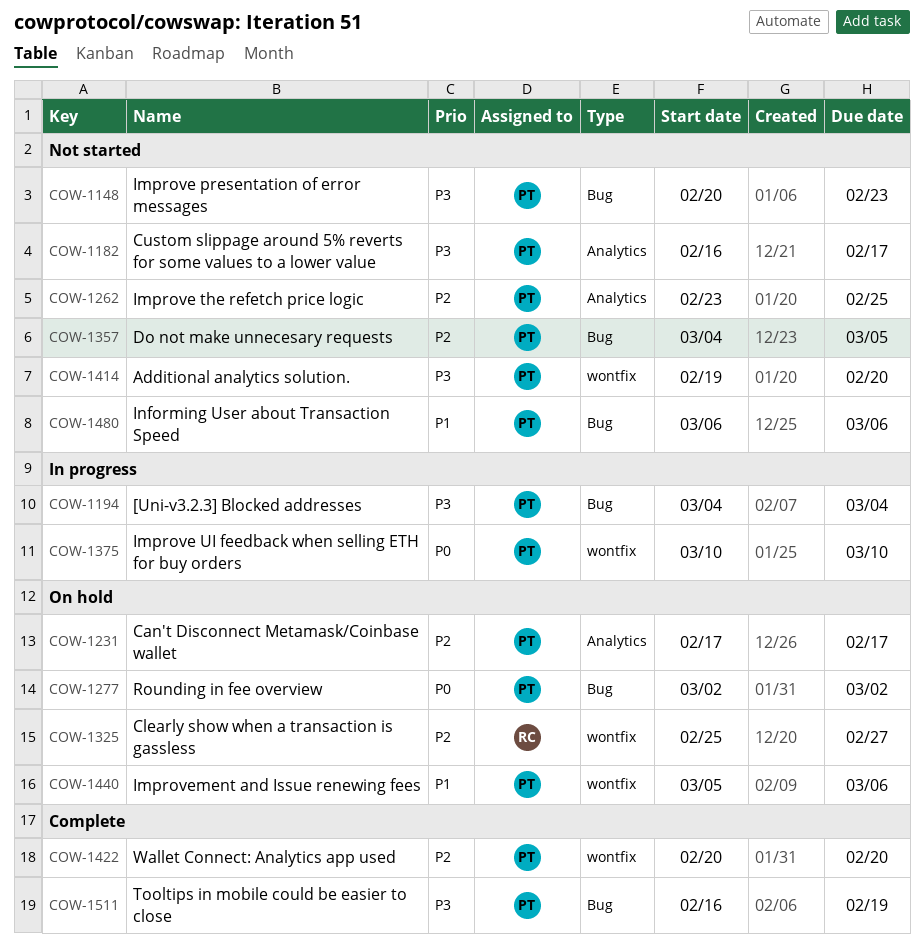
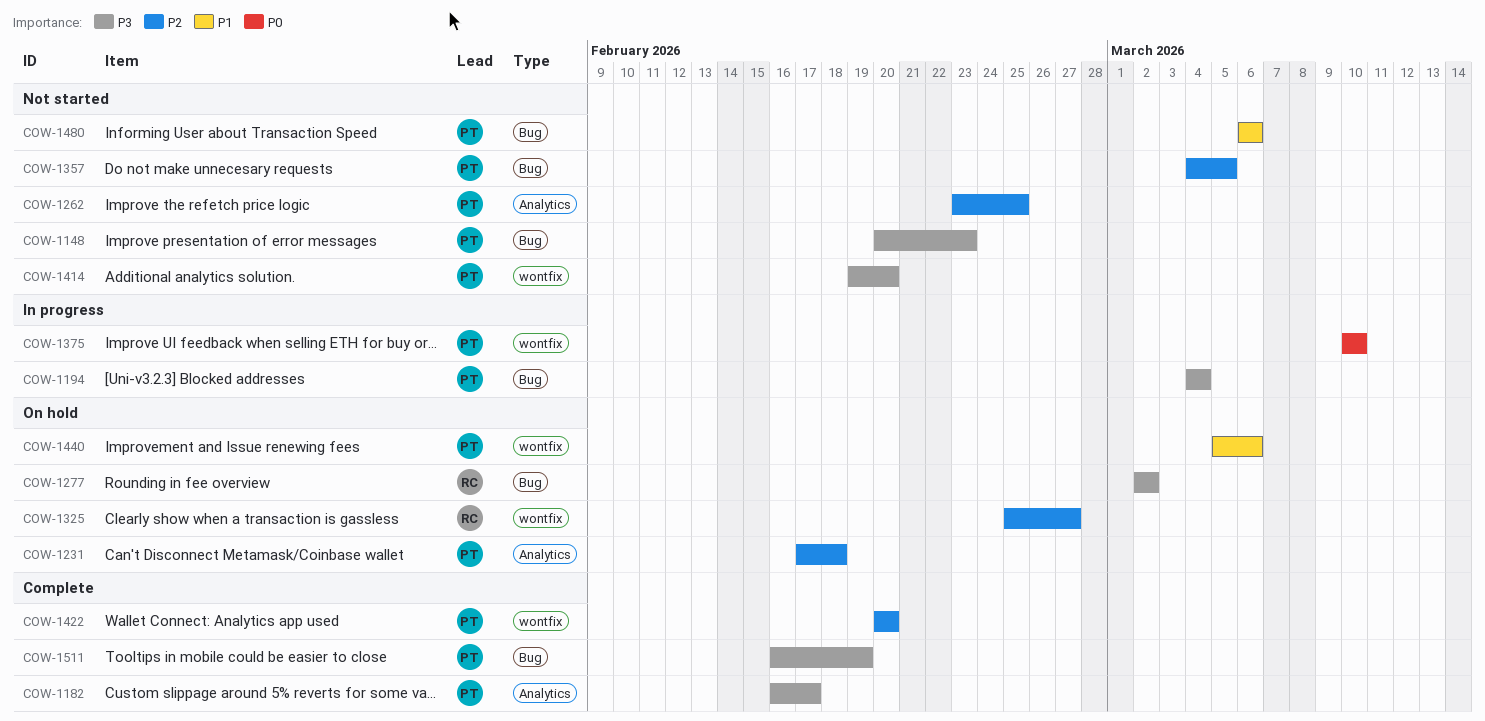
COW-1182, status: Not started -> Complete
COW-1231, due: Feb 17 -> Feb 18
COW-1277, owner: PT -> RC
COW-1277, priority: P0 -> P3

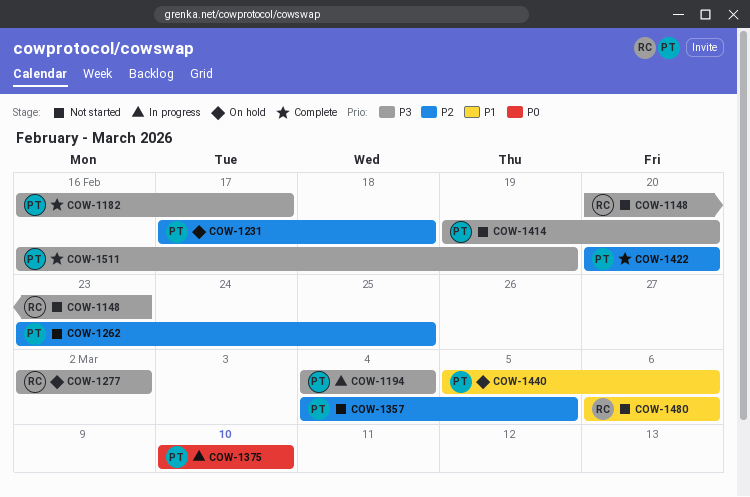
COW-1148, owner: PT -> RC
COW-1325: present -> none
COW-1480, owner: PT -> RC

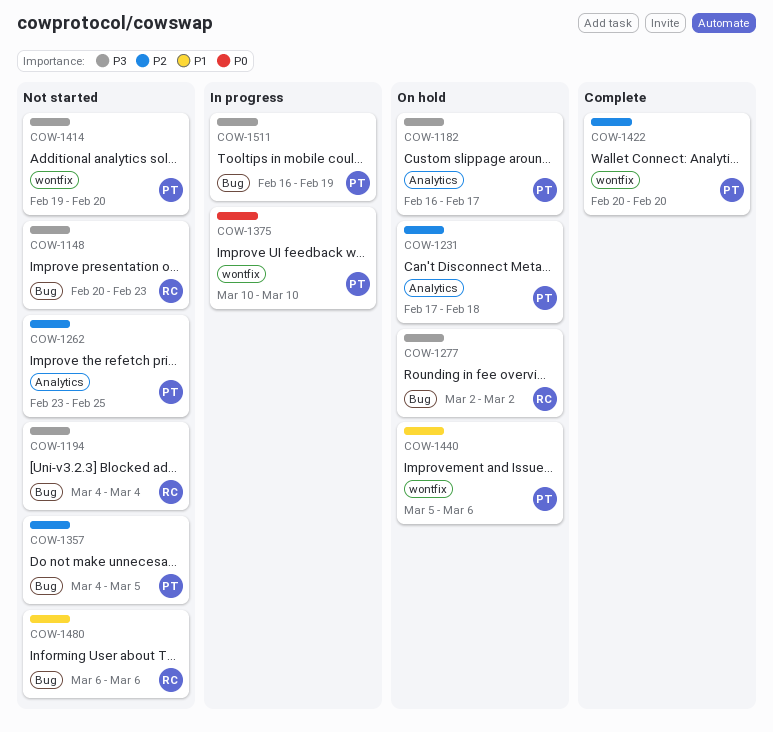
COW-1182, status: Complete -> On hold
COW-1194, status: In progress -> Not started
COW-1194, owner: PT -> RC
COW-1511, status: Complete -> In progress

